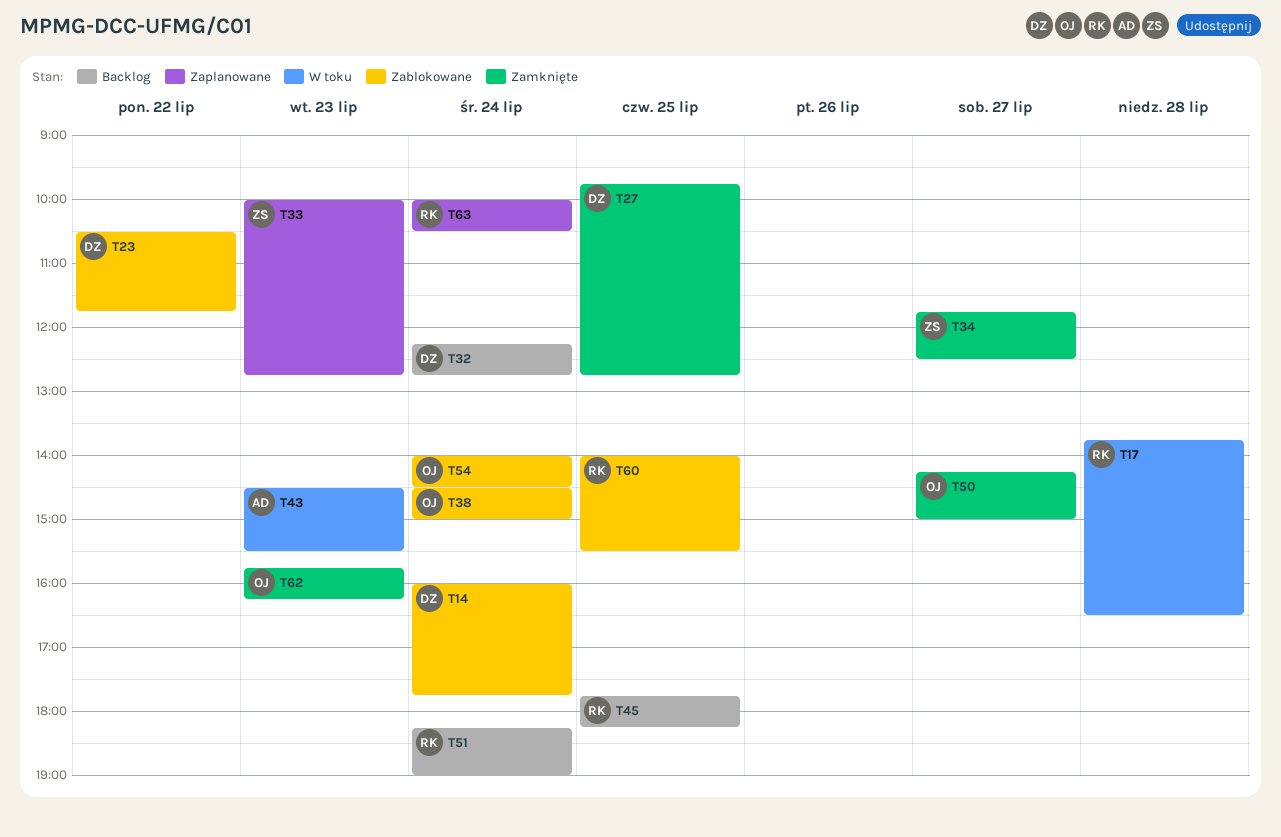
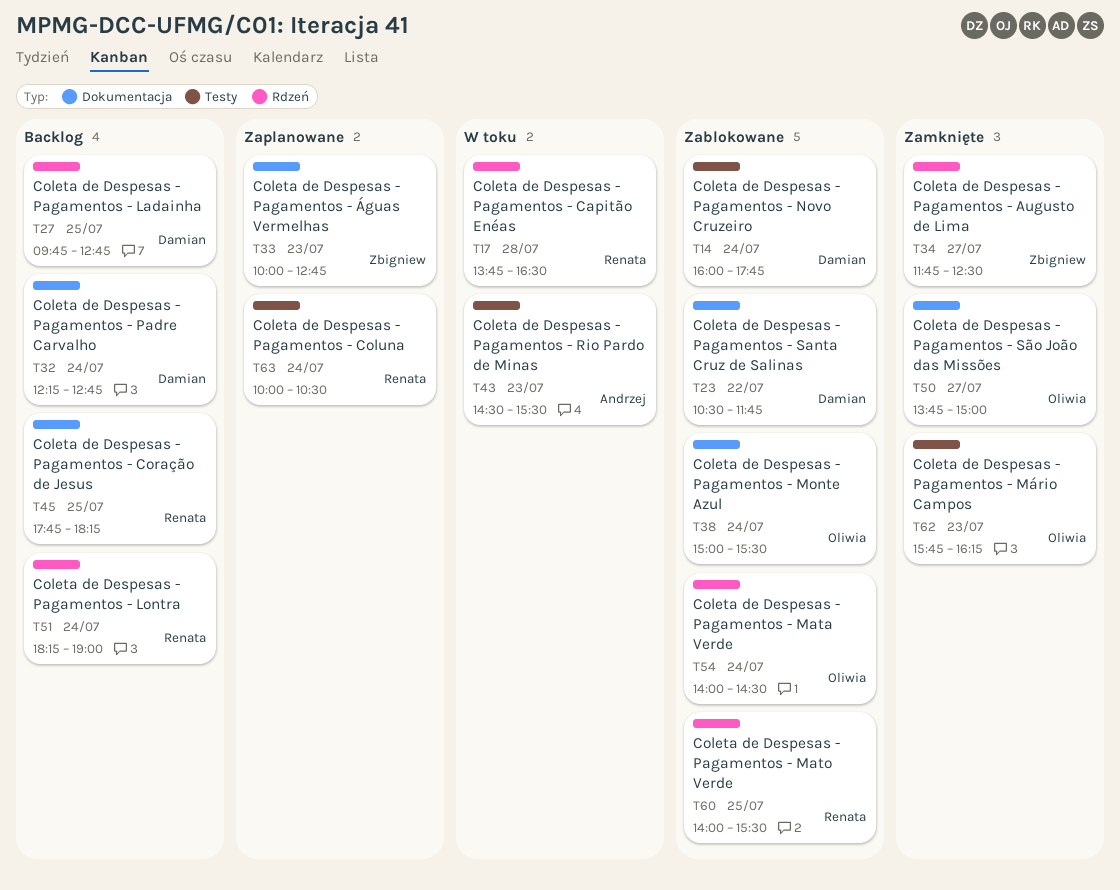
T27, status: Zamknięte -> Backlog
T38, begins: 14:30 -> 15:00
T38, ends: 15:00 -> 15:30
T50, begins: 14:15 -> 13:45

